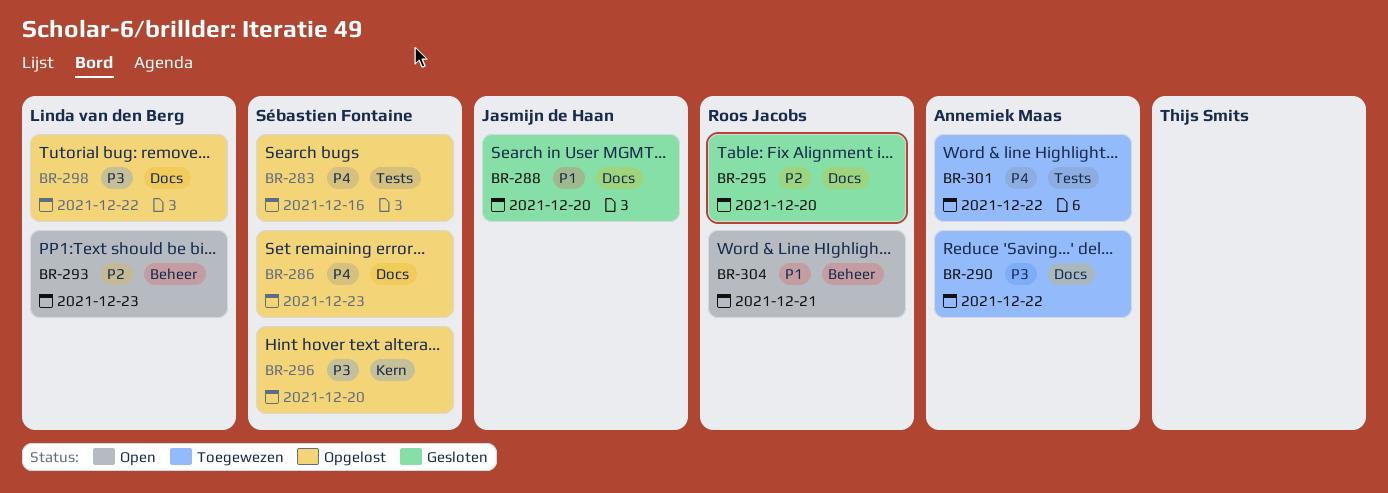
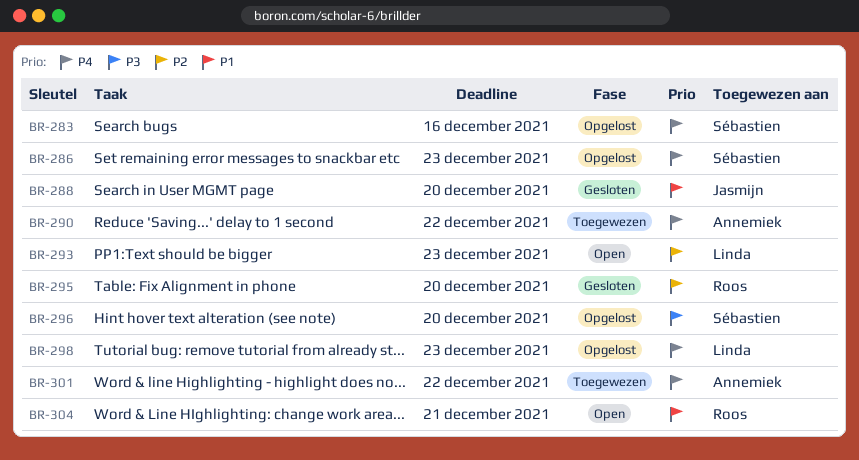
BR-290, priority: P3 -> P4
BR-298, priority: P3 -> P4
BR-298, due: Dec 22 -> Dec 23

